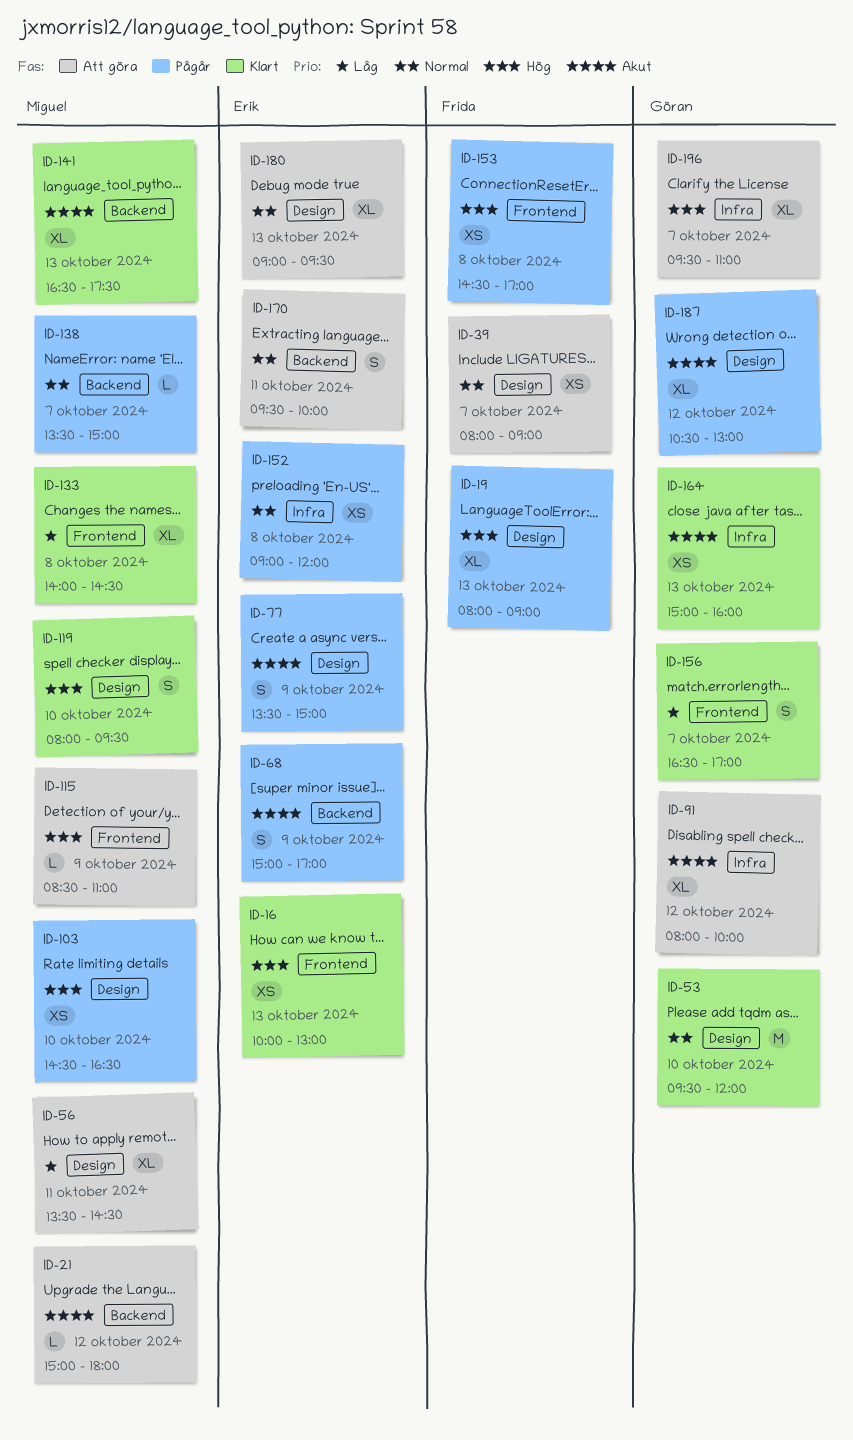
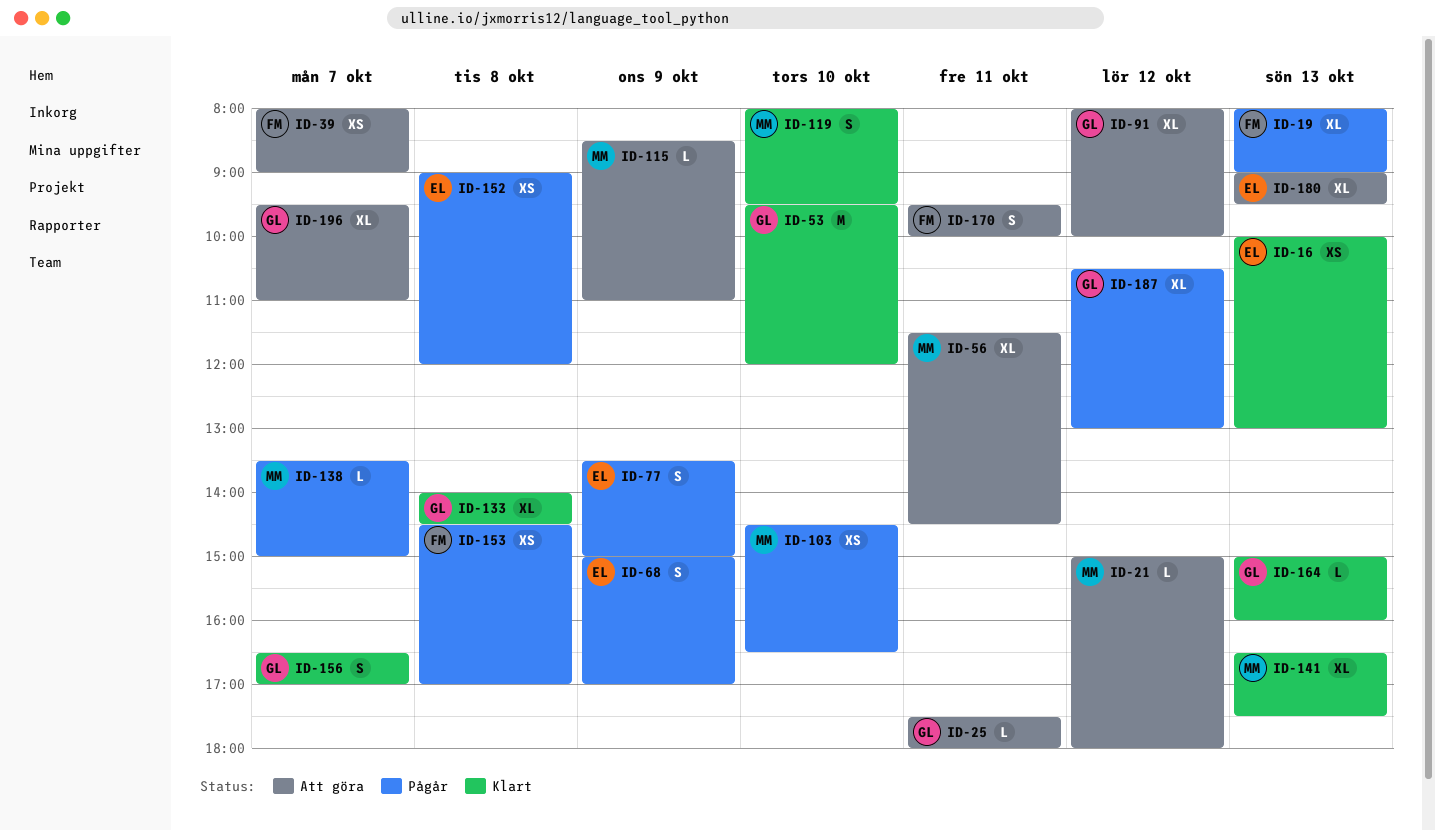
ID-25: none -> present
ID-56, begins: 13:30 -> 11:30
ID-133, owner: Miguel -> Göran
ID-164, estimate: XS -> L
ID-170, owner: Erik -> Frida

